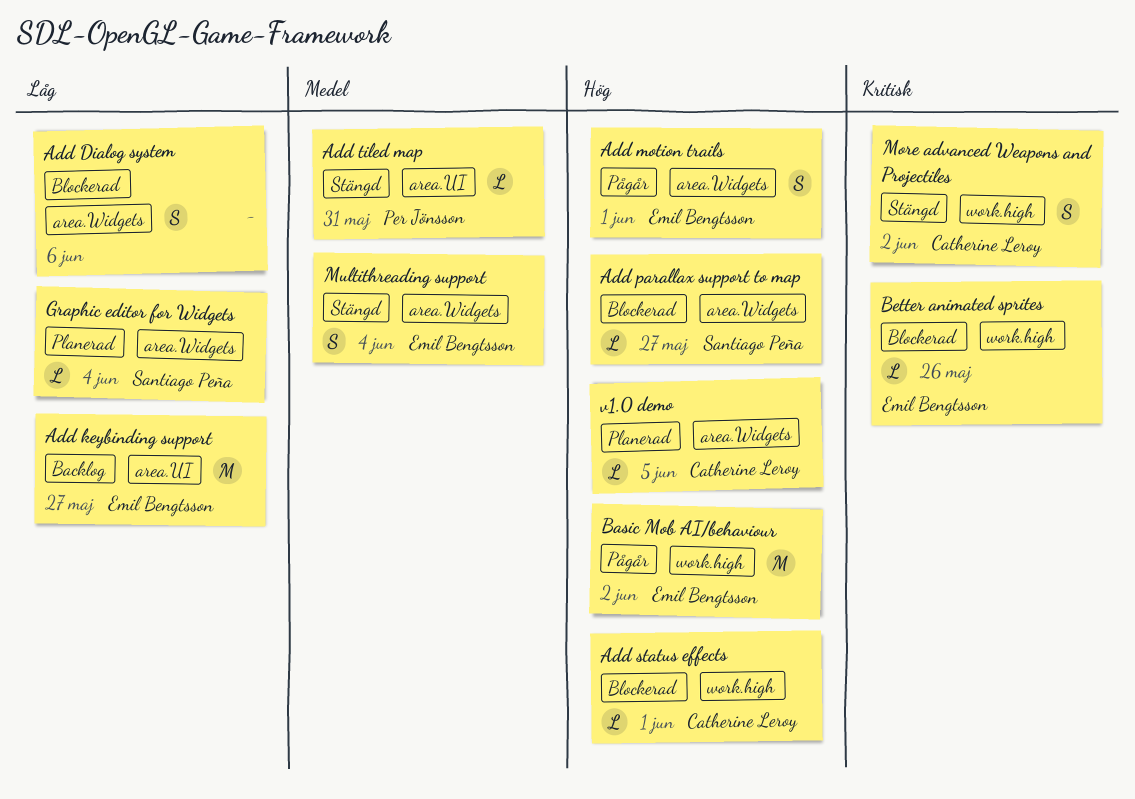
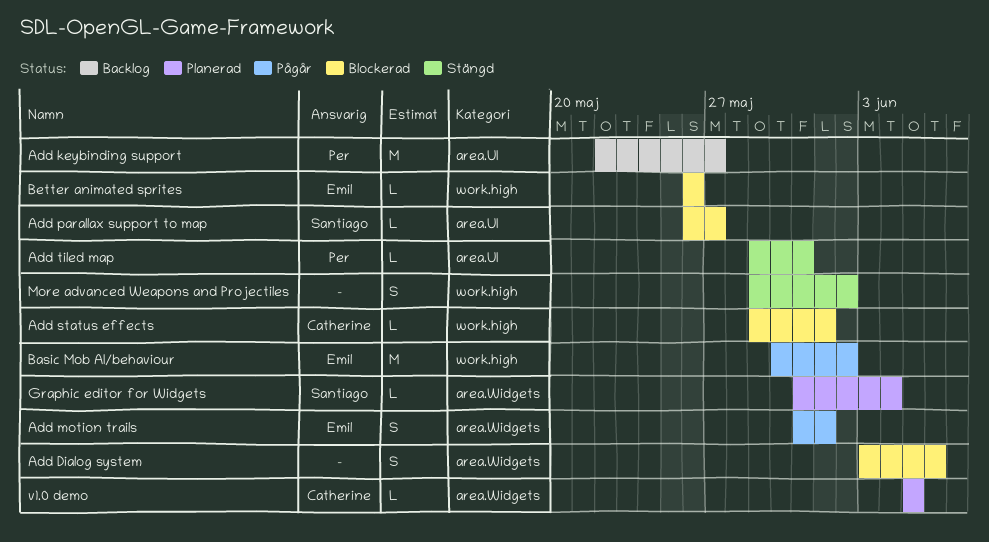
Add keybinding support, owner: Emil Bengtsson -> Per Jönsson
Add parallax support to map, label: area.Widgets -> area.UI
More advanced Weapons and Projectiles, owner: Catherine Leroy -> none
Multithreading support: present -> none

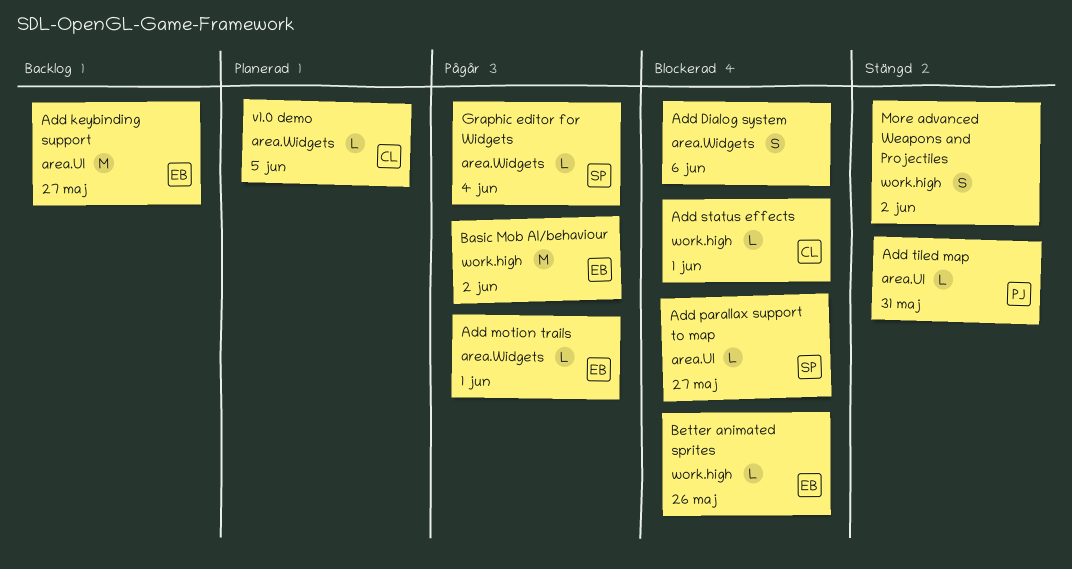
Add keybinding support, owner: Per -> Emil
Add motion trails, estimate: S -> L
Graphic editor for Widgets, status: Planerad -> Pågår

